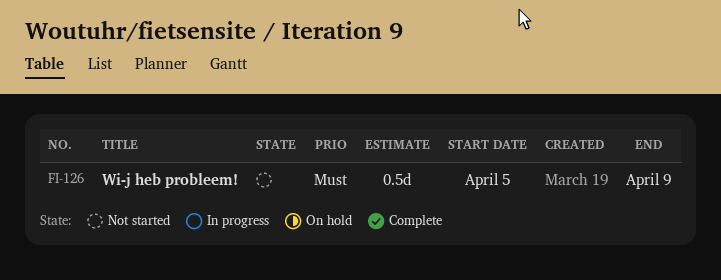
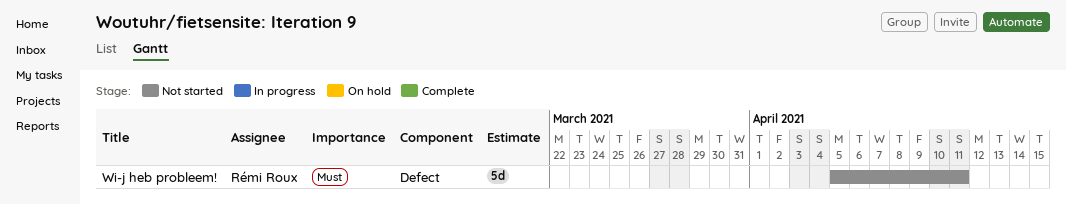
Wi-j heb probleem!, estimate: 0.5d -> 5d
Wi-j heb probleem!, due: Apr 9 -> Apr 11

